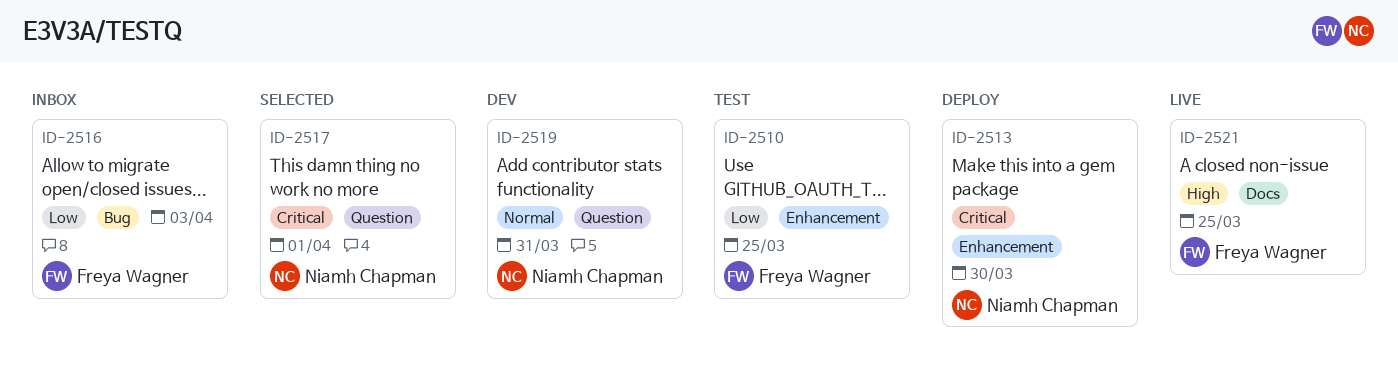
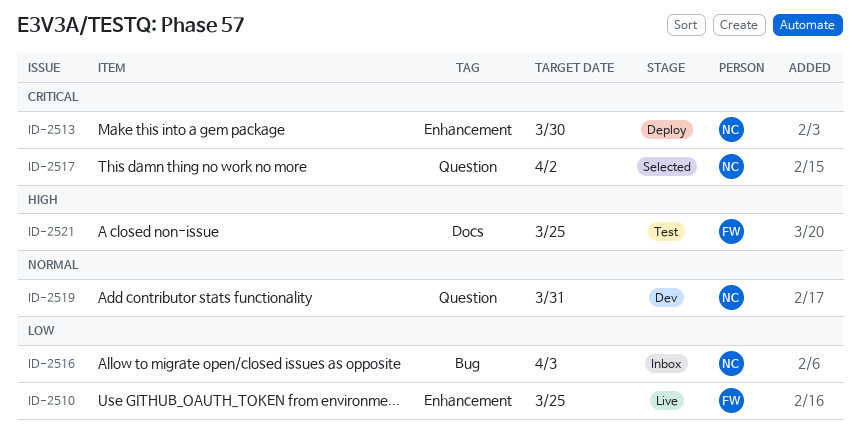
ID-2510, status: Test -> Live
ID-2516, owner: Freya Wagner -> Niamh Chapman
ID-2517, due: Apr 1 -> Apr 2
ID-2521, status: Live -> Test

